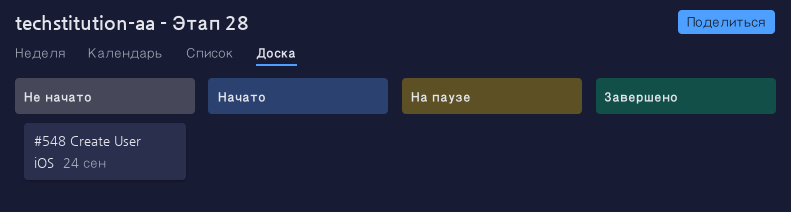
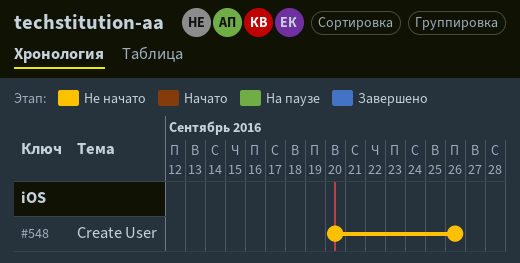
#548, due: Sep 24 -> Sep 26

